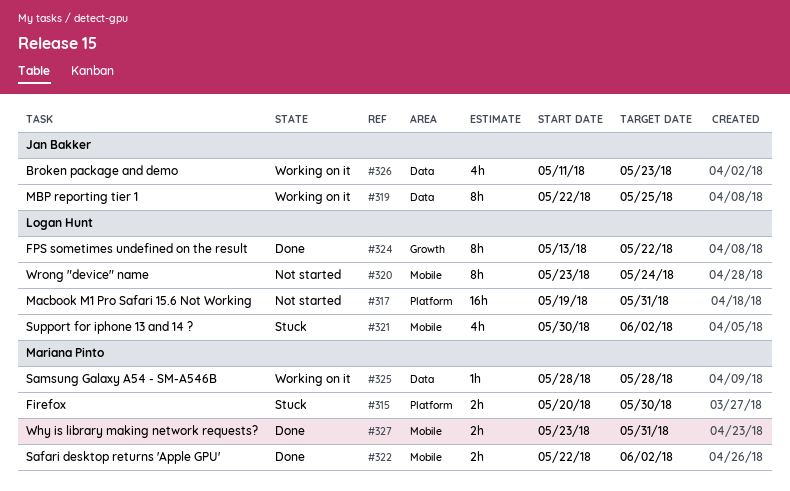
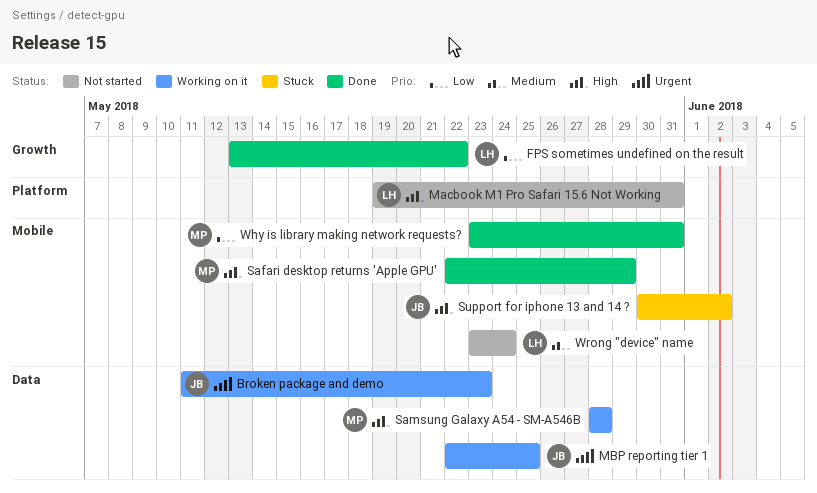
Firefox: present -> none
Safari desktop returns 'Apple GPU', due: Jun 2 -> May 29
Support for iphone 13 and 14 ?, owner: Logan Hunt -> Jan Bakker

